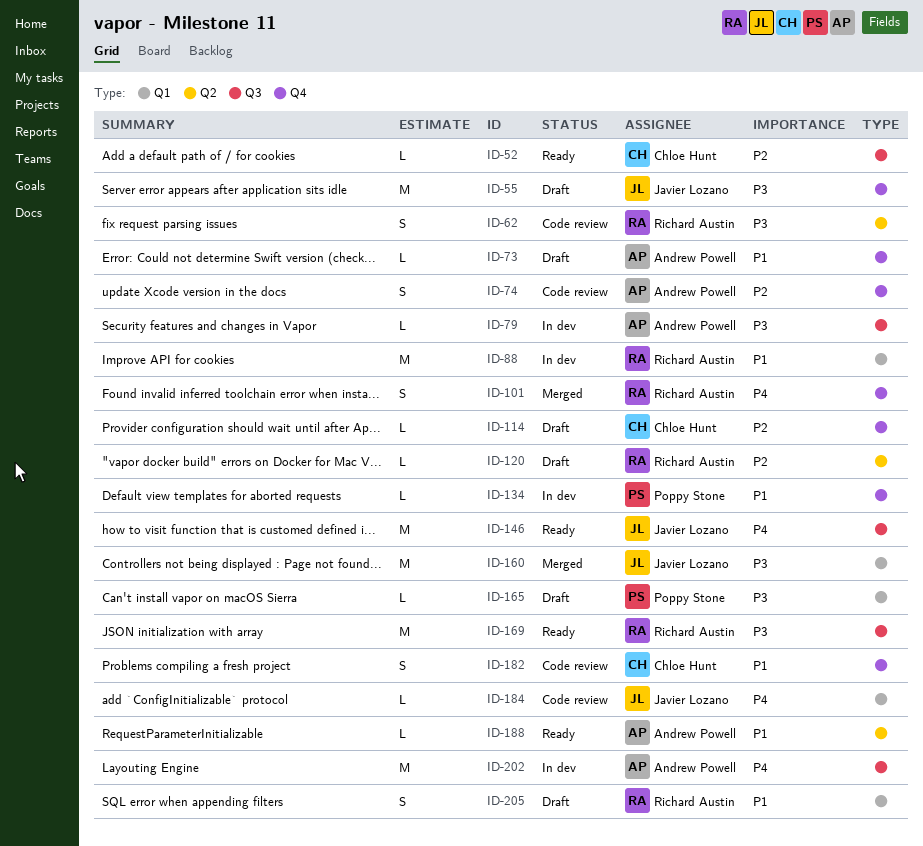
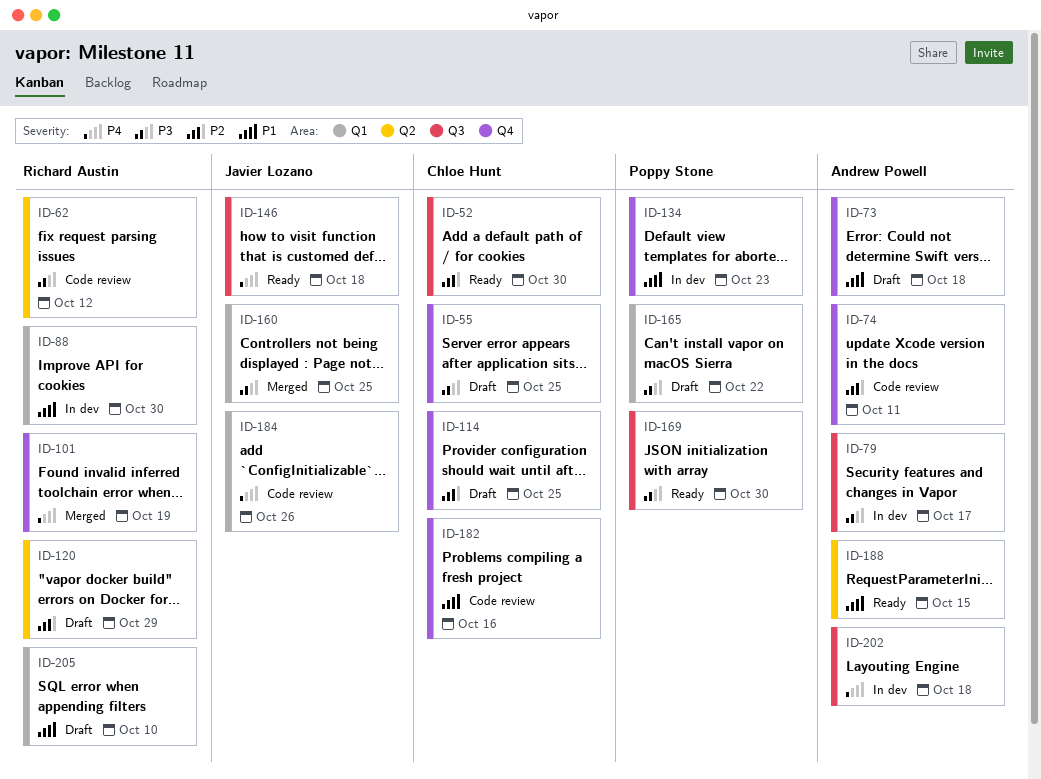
ID-55, owner: Javier Lozano -> Chloe Hunt
ID-169, owner: Richard Austin -> Poppy Stone

